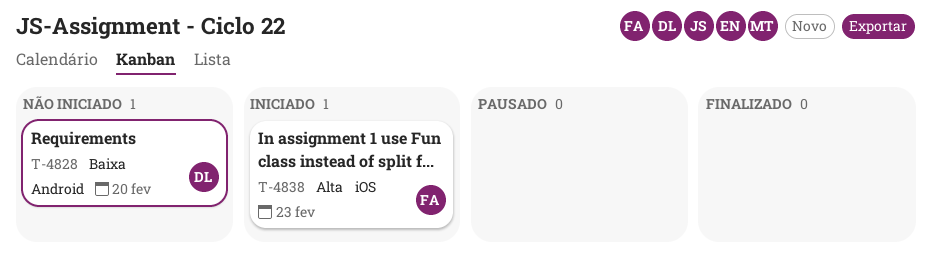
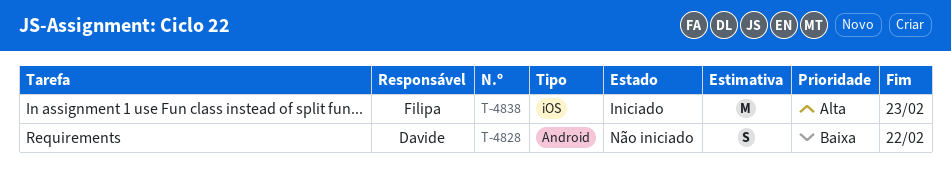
T-4828, due: Feb 20 -> Feb 22

